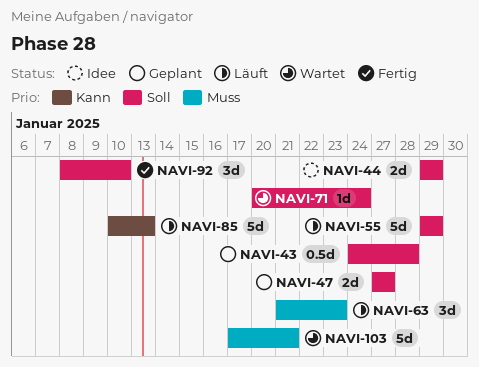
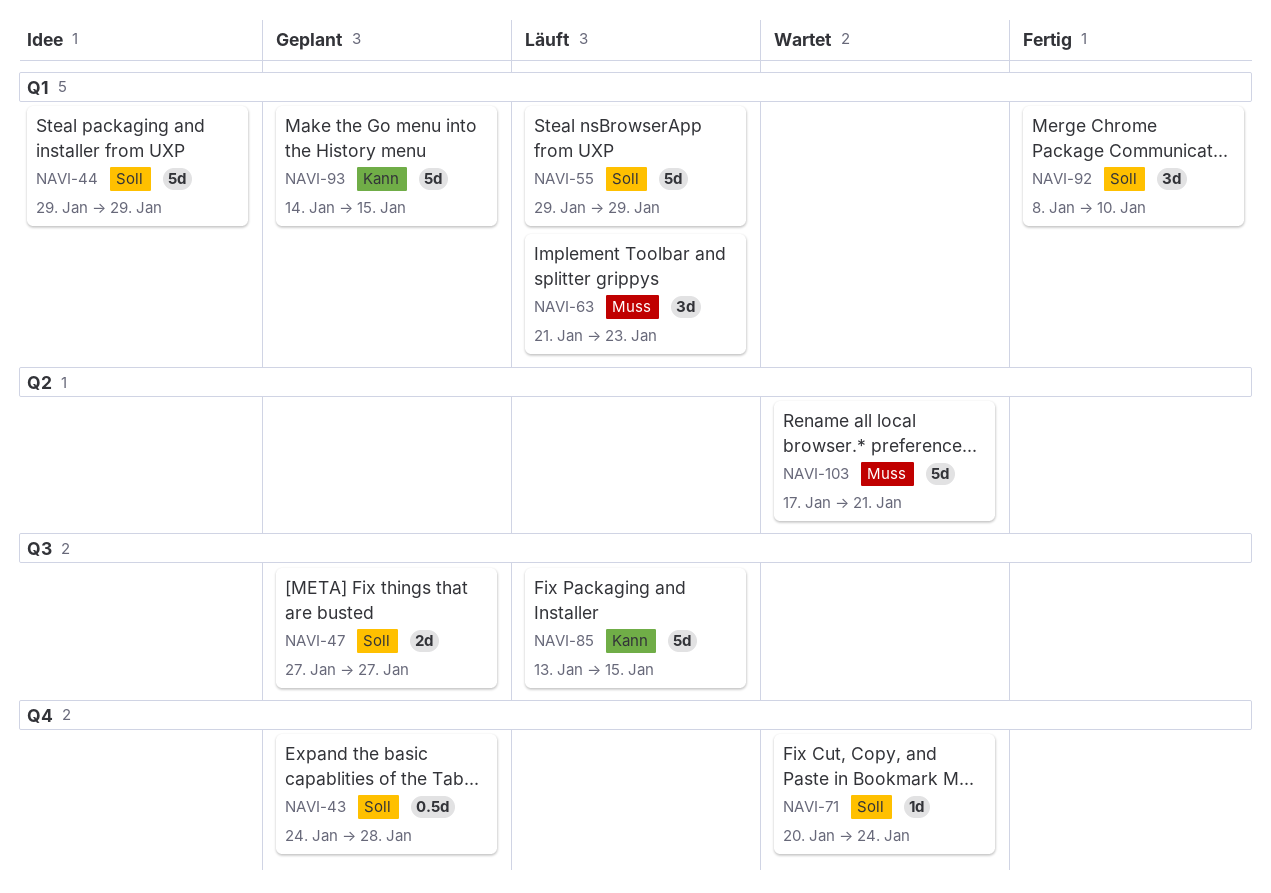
NAVI-44, estimate: 2d -> 5d
NAVI-85, start: Jan 10 -> Jan 13
NAVI-85, due: Jan 13 -> Jan 15
NAVI-93: none -> present

